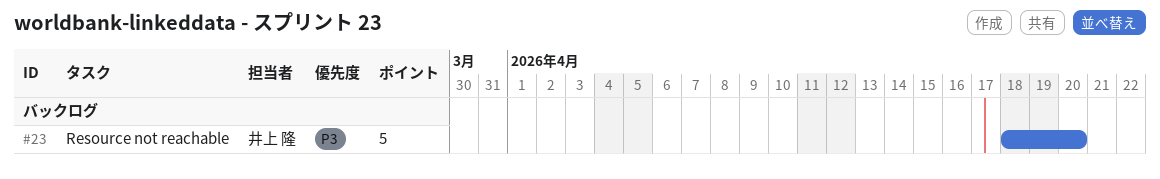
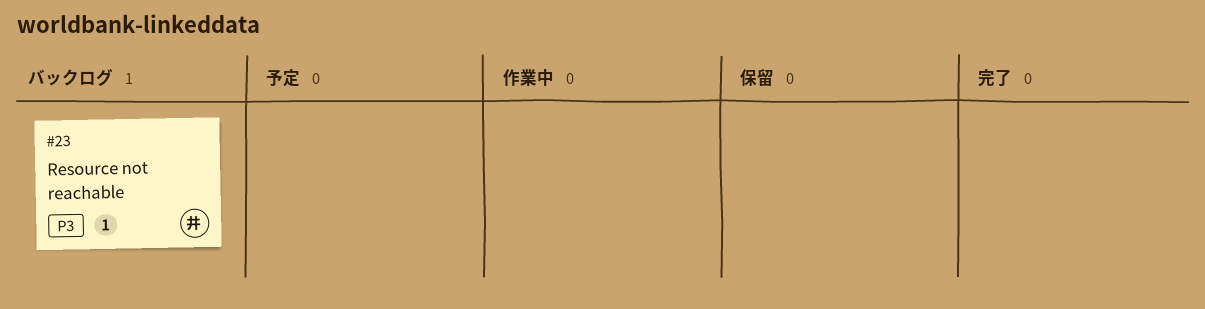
#23, estimate: 5 -> 1

